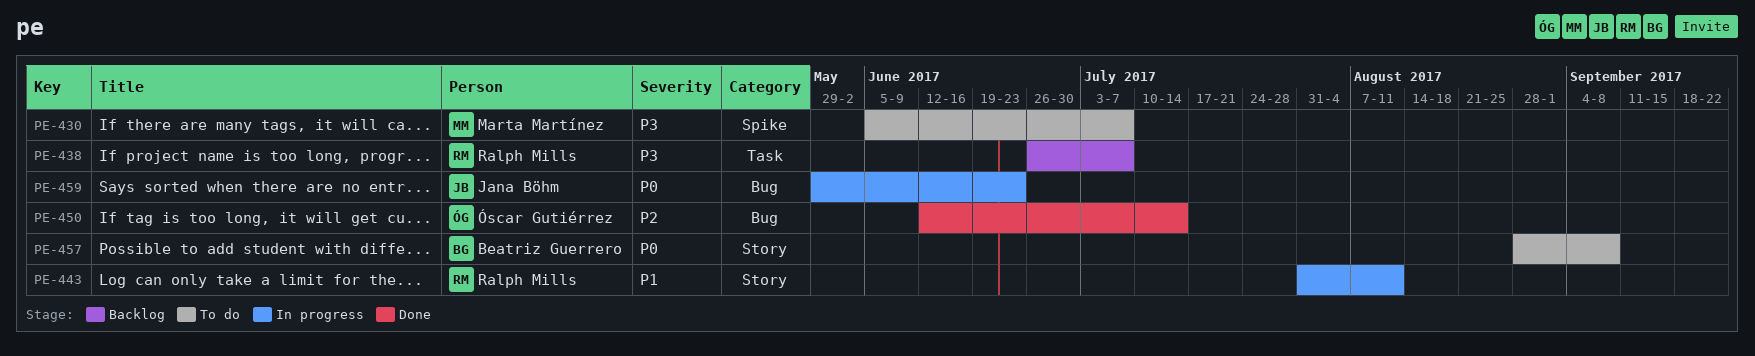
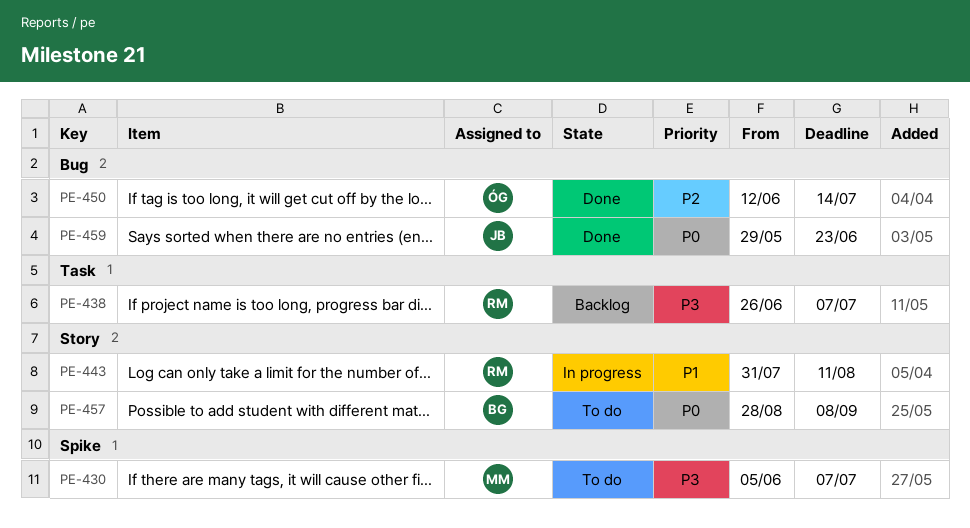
PE-459, status: In progress -> Done

